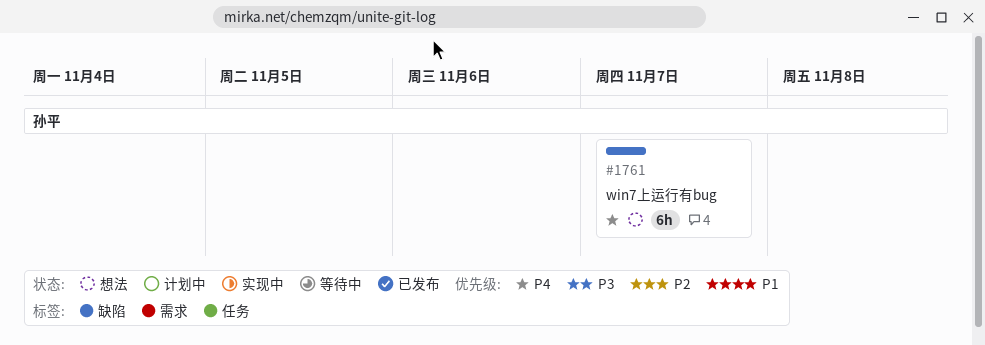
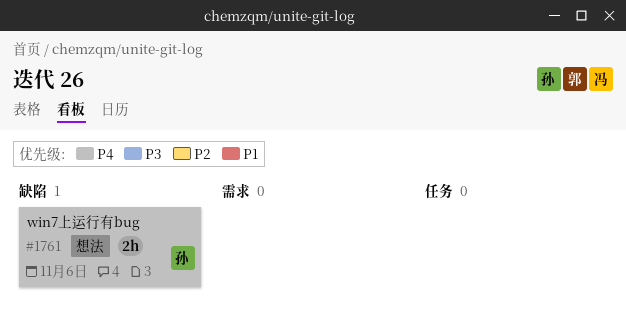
#1761, estimate: 6h -> 2h
#1761, due: Nov 7 -> Nov 6

